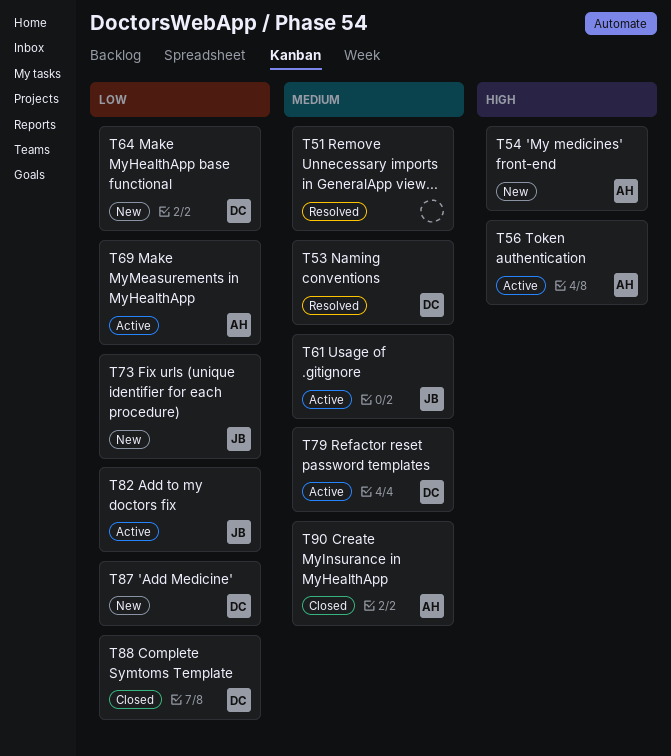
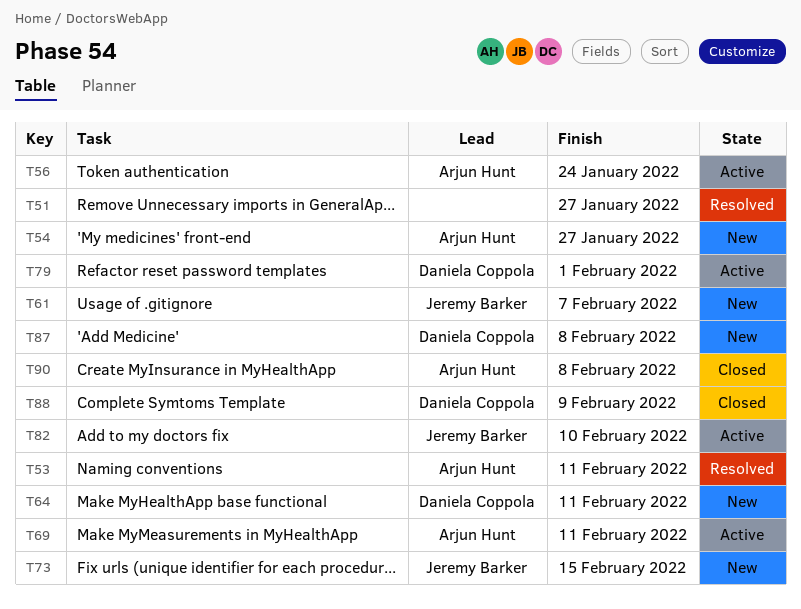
T53, owner: Daniela Coppola -> Arjun Hunt
T61, status: Active -> New

